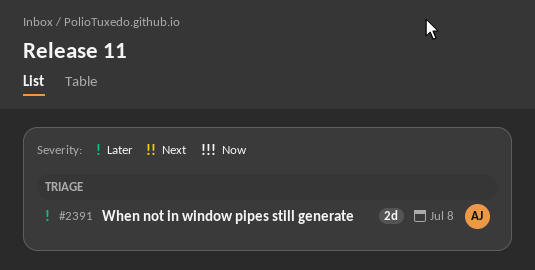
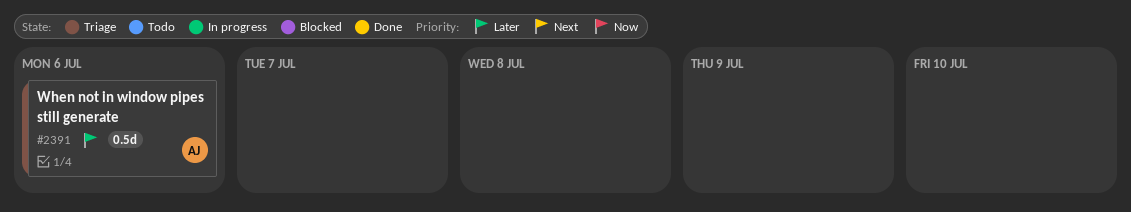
#2391, estimate: 2d -> 0.5d
#2391, day: Jul 8 -> Jul 6

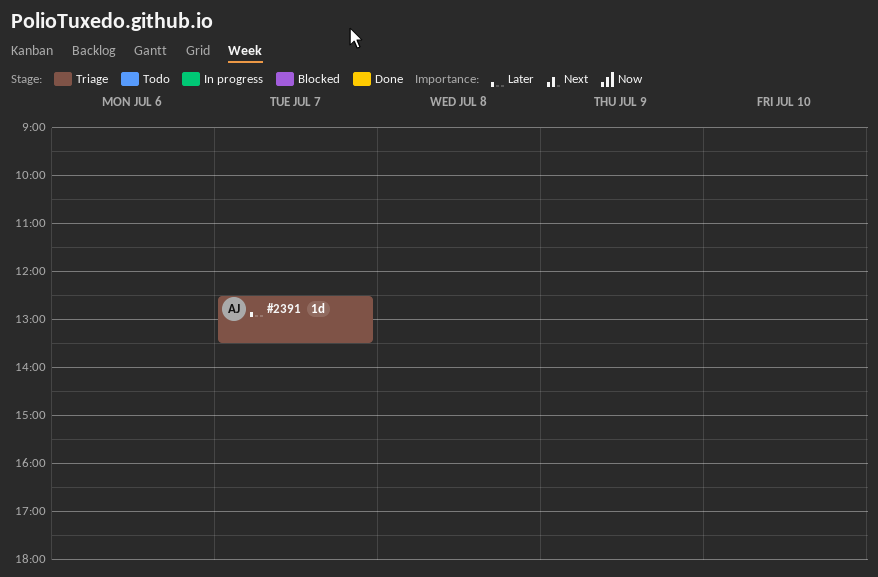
#2391, estimate: 0.5d -> 1d
#2391, day: Jul 6 -> Jul 7

